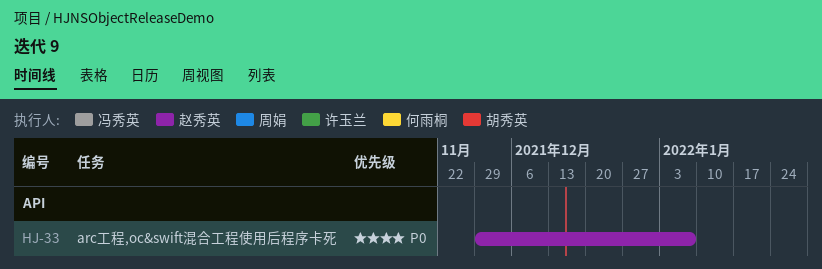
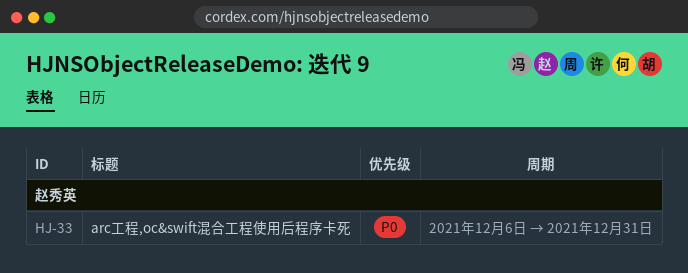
HJ-33, start: Nov 29 -> Dec 6
HJ-33, due: Jan 7 -> Dec 31

